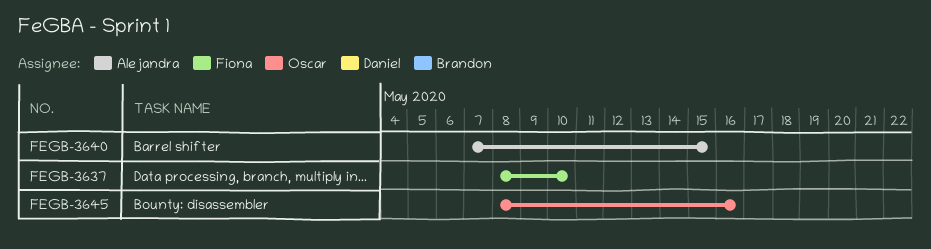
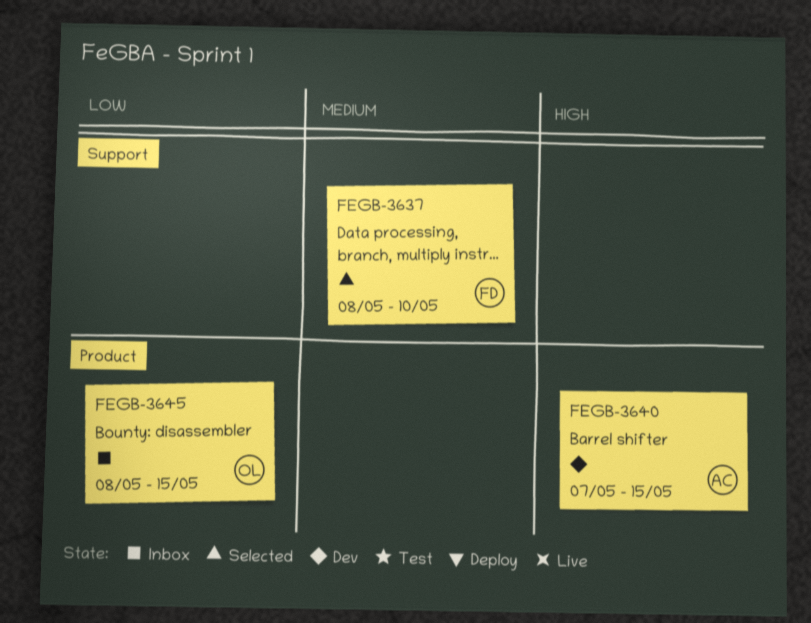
FEGB-3645, due: May 16 -> May 15

